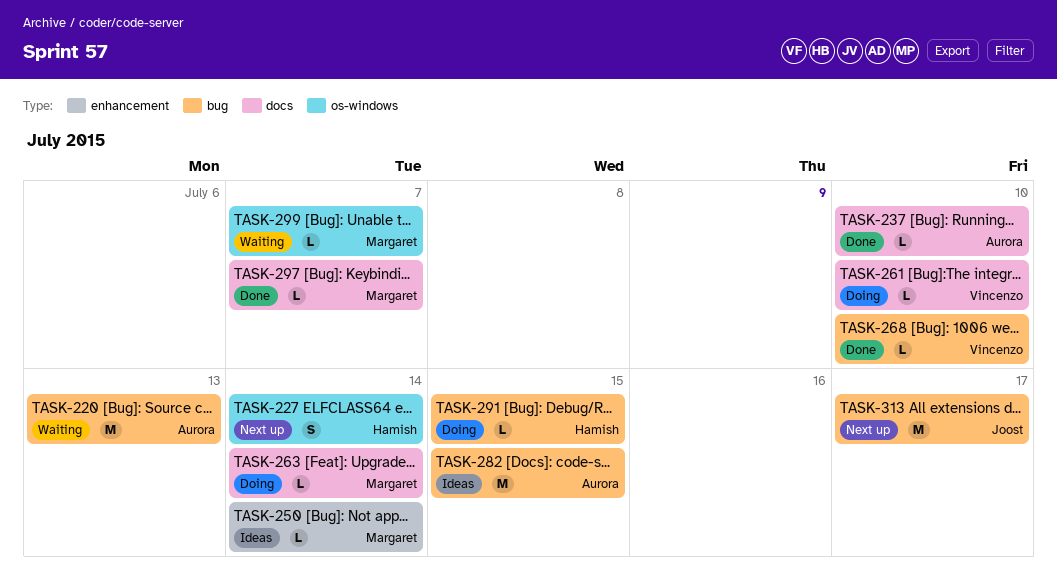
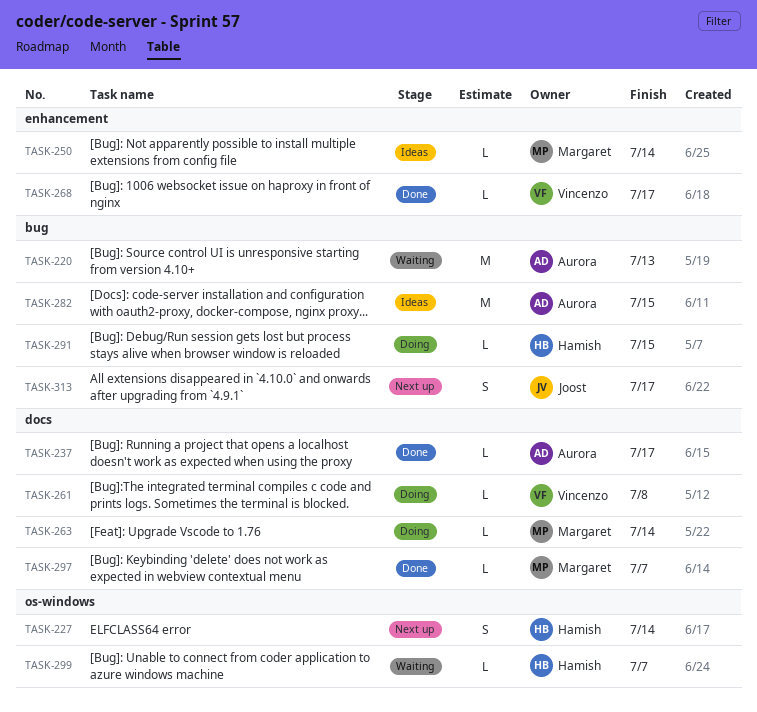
TASK-237, due: Jul 10 -> Jul 17
TASK-261, due: Jul 10 -> Jul 8
TASK-268, label: bug -> enhancement
TASK-268, due: Jul 10 -> Jul 17
TASK-299, owner: Margaret -> Hamish
TASK-313, estimate: M -> S

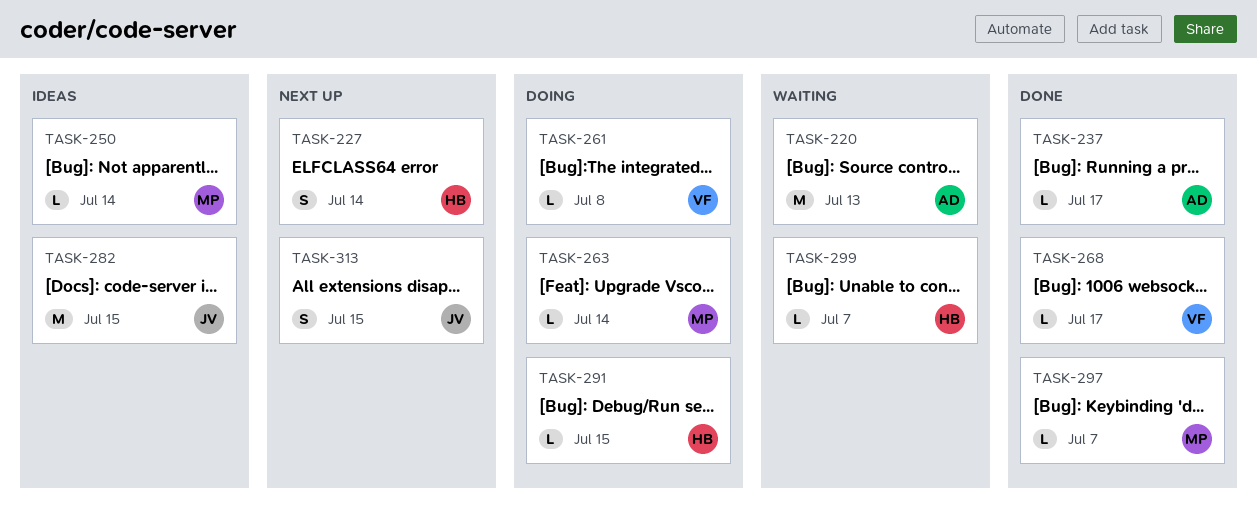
TASK-282, owner: Aurora -> Joost
TASK-313, due: Jul 17 -> Jul 15

